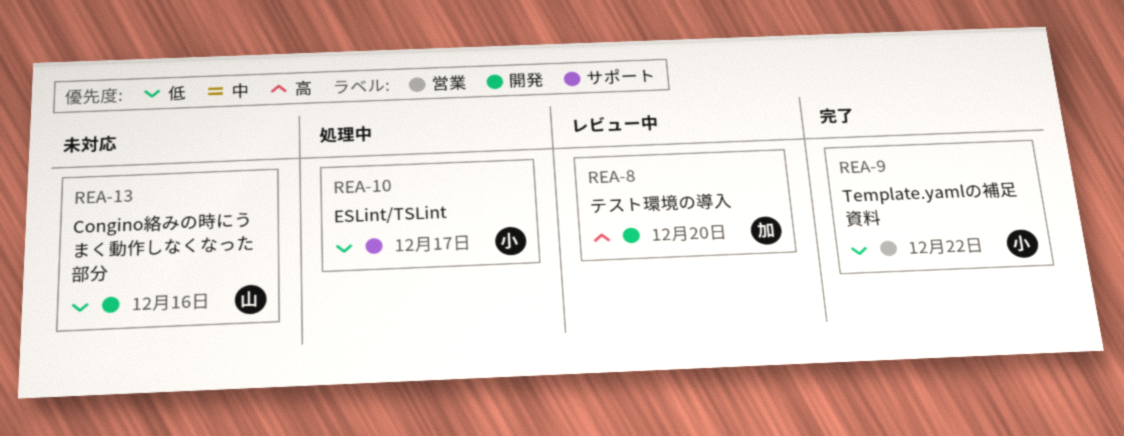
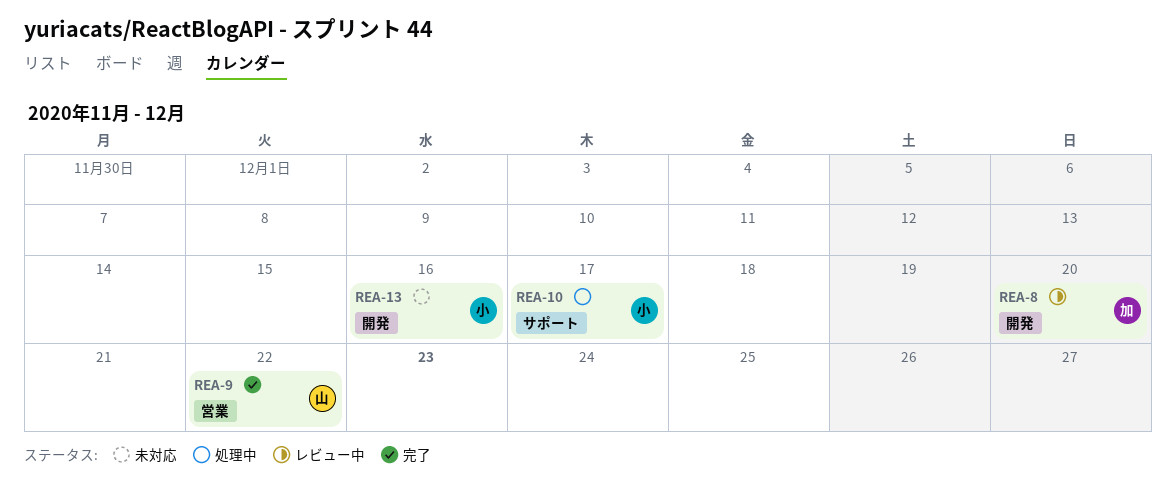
REA-9, owner: 小 -> 山
REA-13, owner: 山 -> 小

